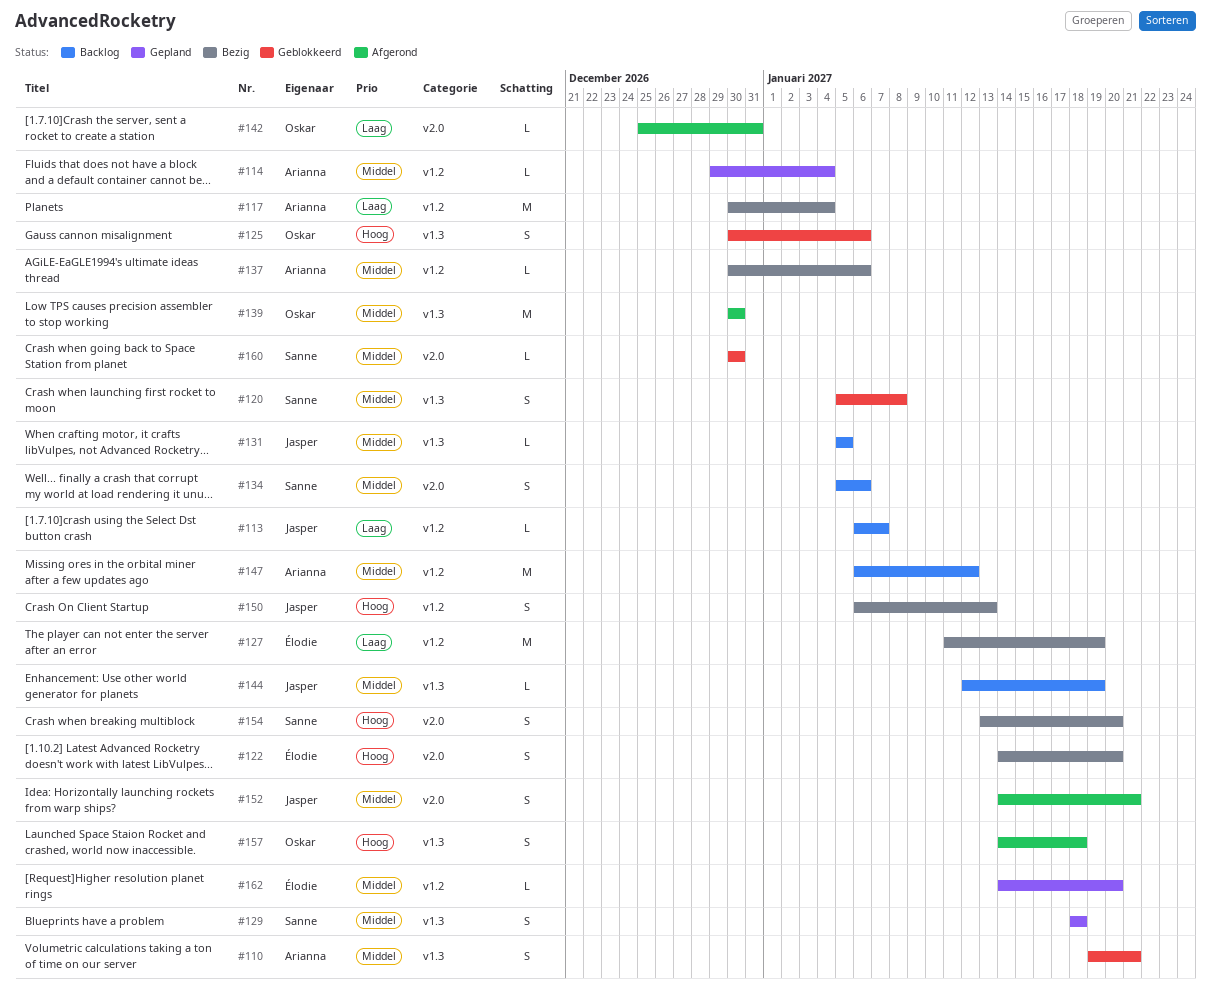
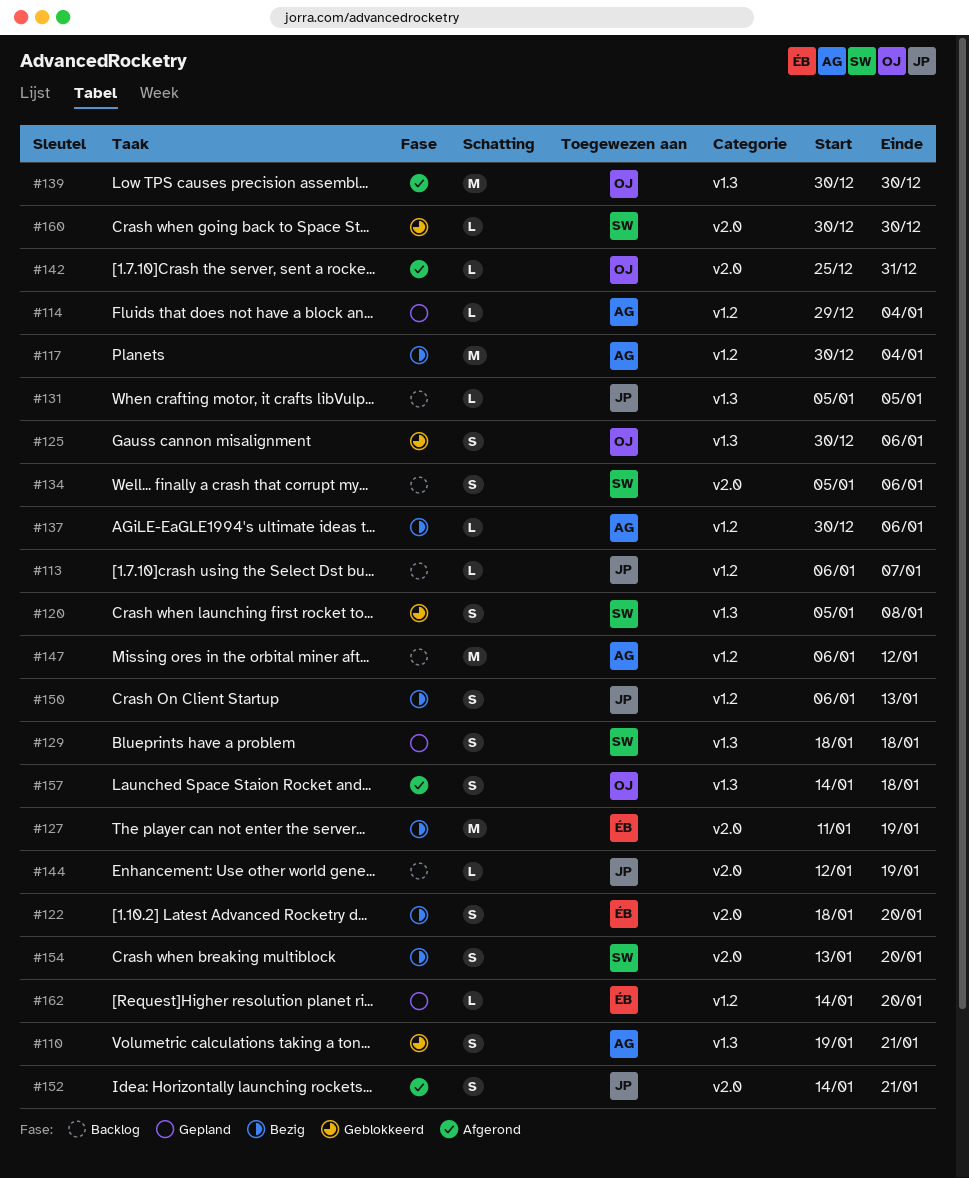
#122, start: Jan 14 -> Jan 18
#127, label: v1.2 -> v2.0
#144, label: v1.3 -> v2.0

